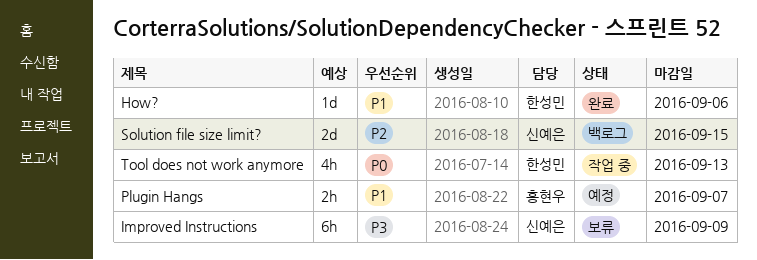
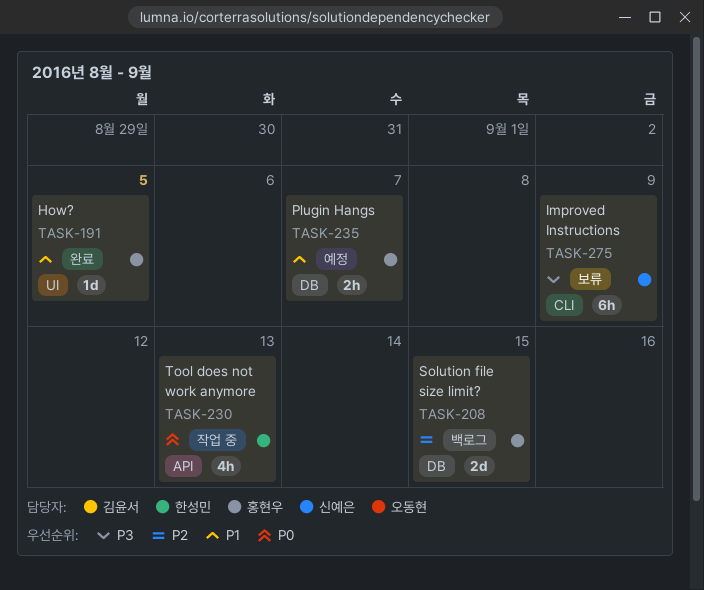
How?, owner: 한성민 -> 홍현우
How?, due: Sep 6 -> Sep 5
Solution file size limit?, owner: 신예은 -> 홍현우

